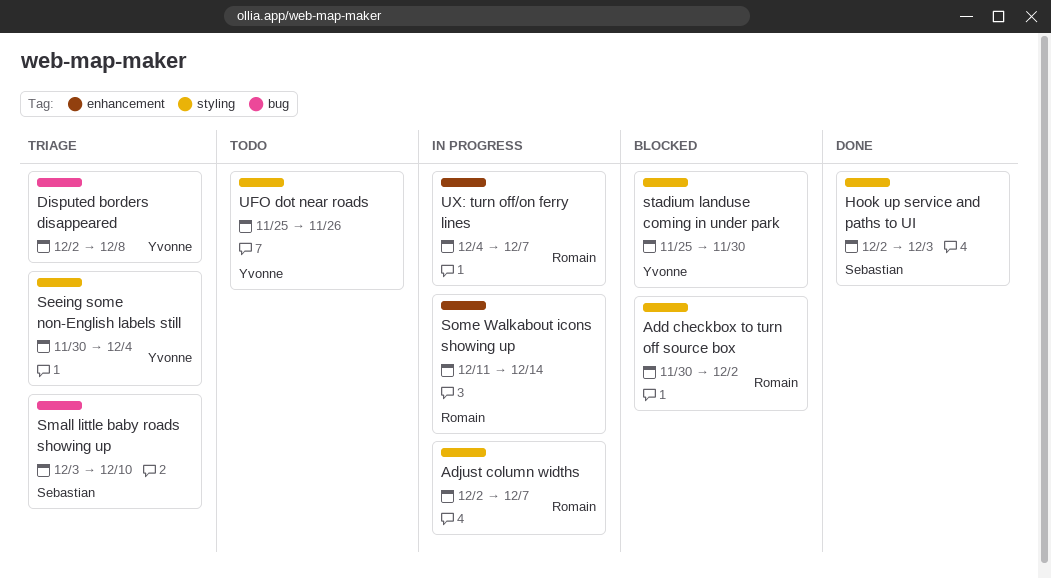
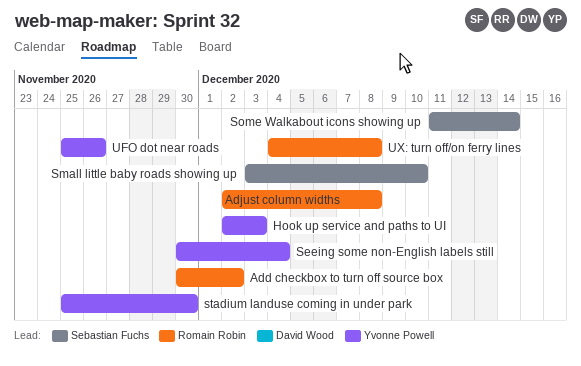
Adjust column widths, due: Dec 7 -> Dec 8
Disputed borders disappeared: present -> none
Hook up service and paths to UI, owner: Sebastian Fuchs -> Yvonne Powell
Some Walkabout icons showing up, owner: Romain Robin -> Sebastian Fuchs
UX: turn off/on ferry lines, due: Dec 7 -> Dec 8

